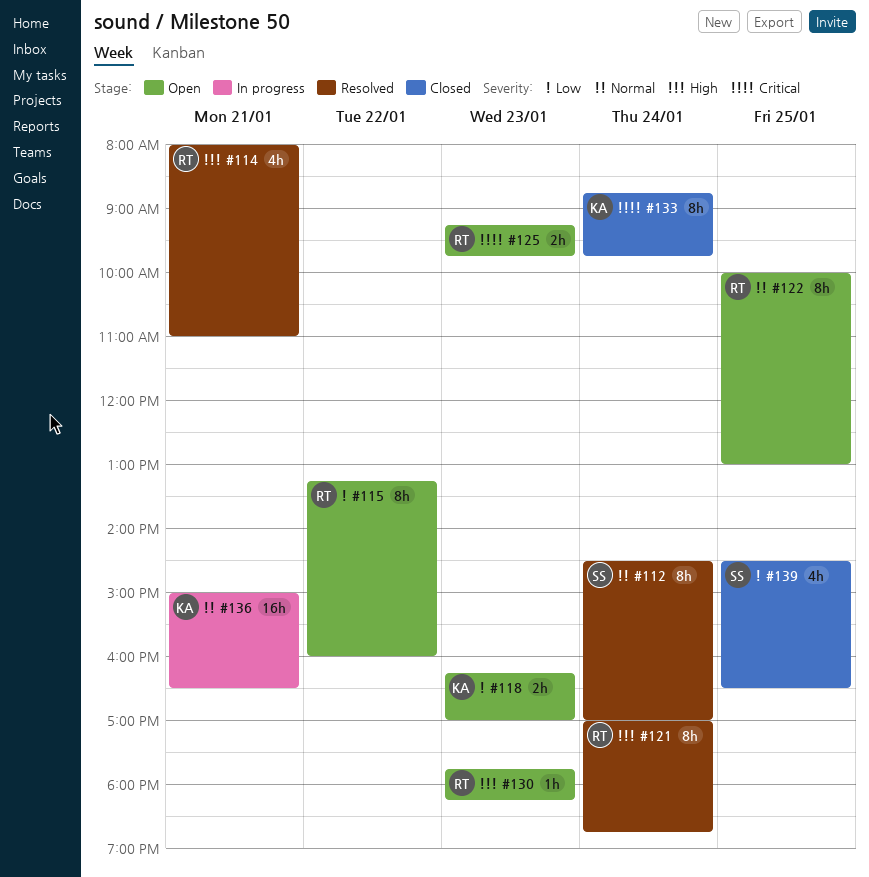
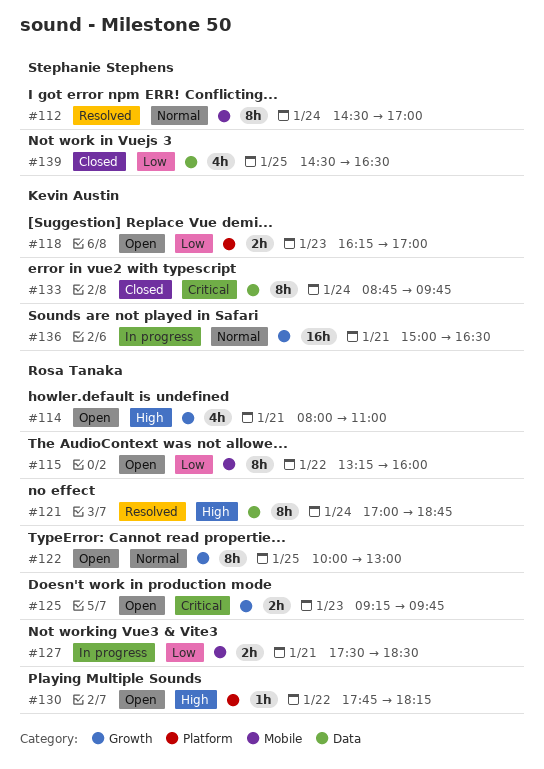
#114, status: Resolved -> Open
#127: none -> present
#130, day: Jan 23 -> Jan 22

